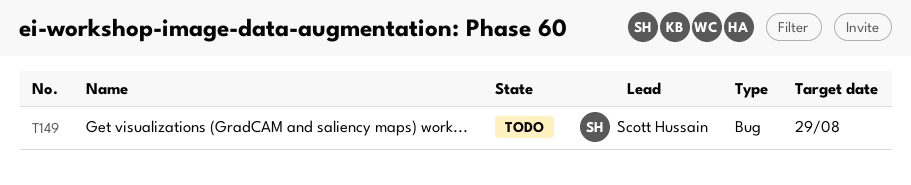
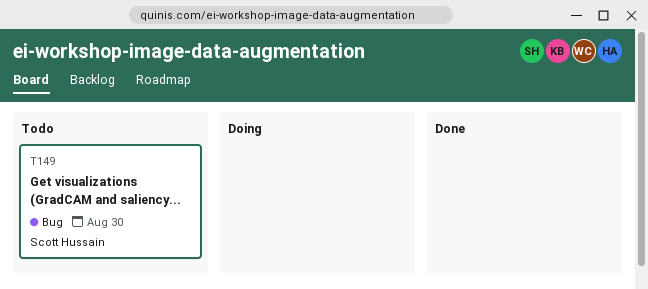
T149, due: Aug 29 -> Aug 30

